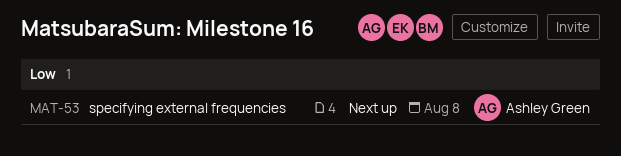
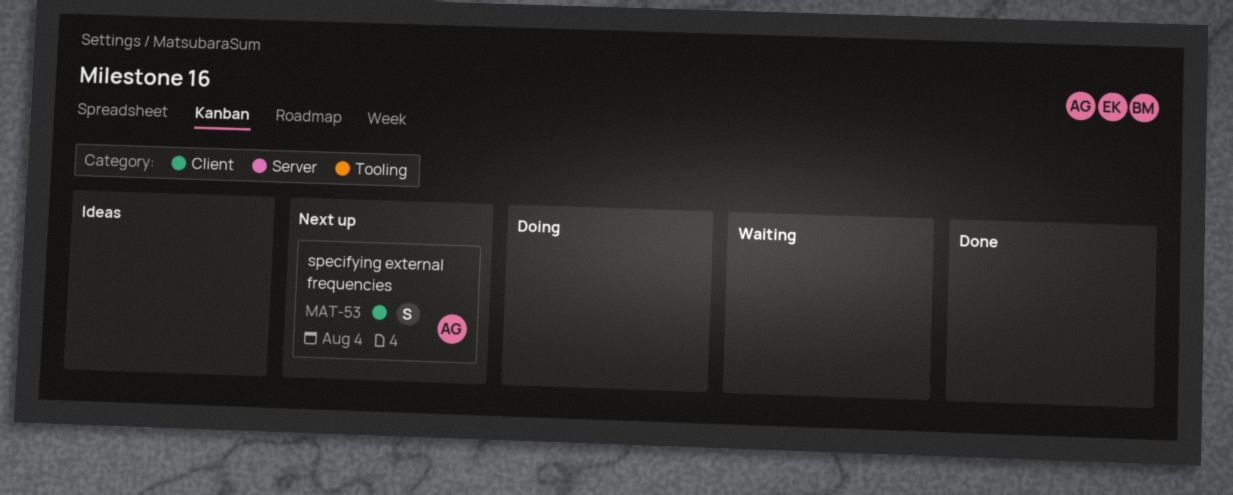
MAT-53, due: Aug 8 -> Aug 4

